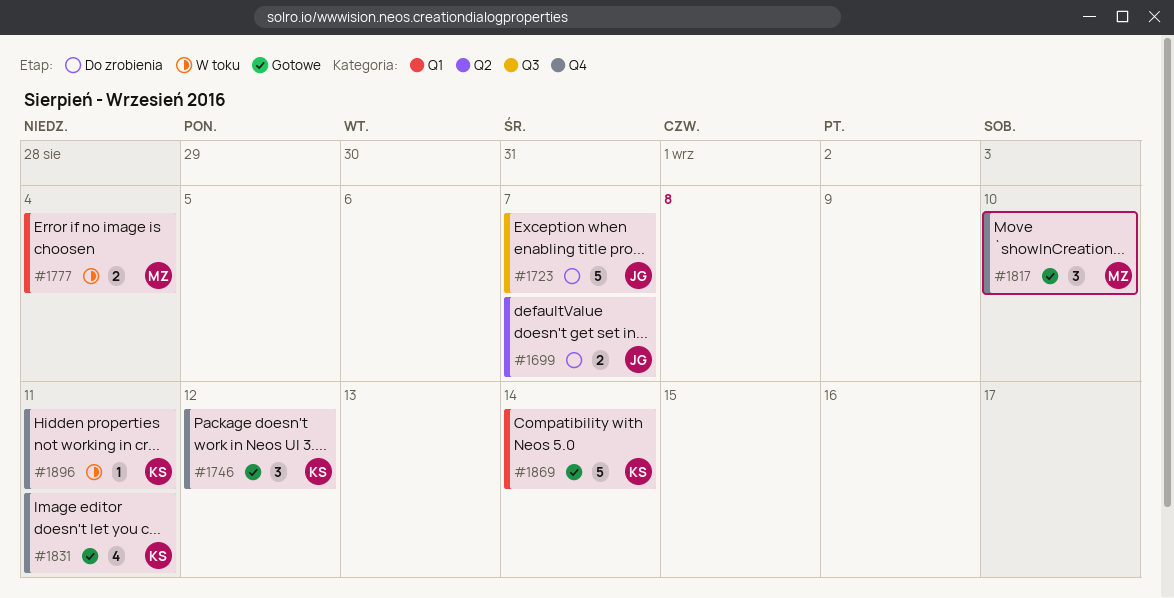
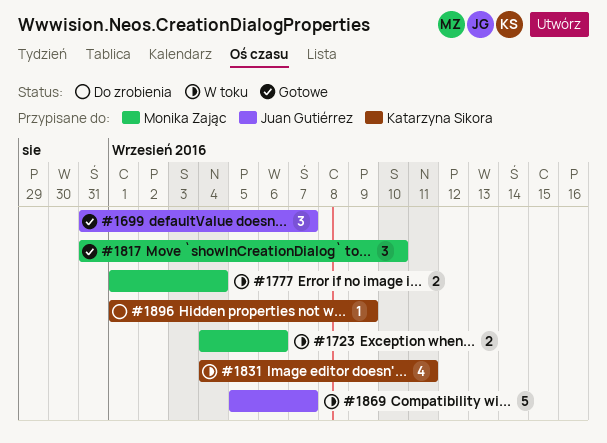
#1699, status: Do zrobienia -> Gotowe
#1699, estimate: 2 -> 3
#1723, status: Do zrobienia -> W toku
#1723, owner: Juan Gutiérrez -> Monika Zając
#1723, estimate: 5 -> 2
#1723, due: Sep 7 -> Sep 6
#1746: present -> none
#1831, status: Gotowe -> W toku
#1869, status: Gotowe -> W toku
#1869, owner: Katarzyna Sikora -> Juan Gutiérrez
#1869, due: Sep 14 -> Sep 7
#1896, status: W toku -> Do zrobienia
#1896, due: Sep 11 -> Sep 9

